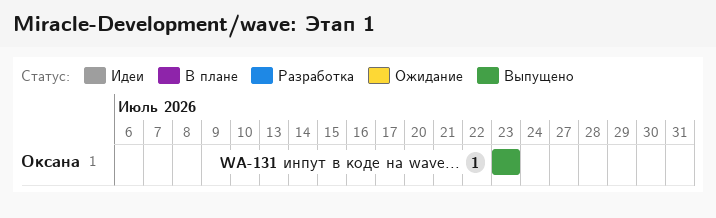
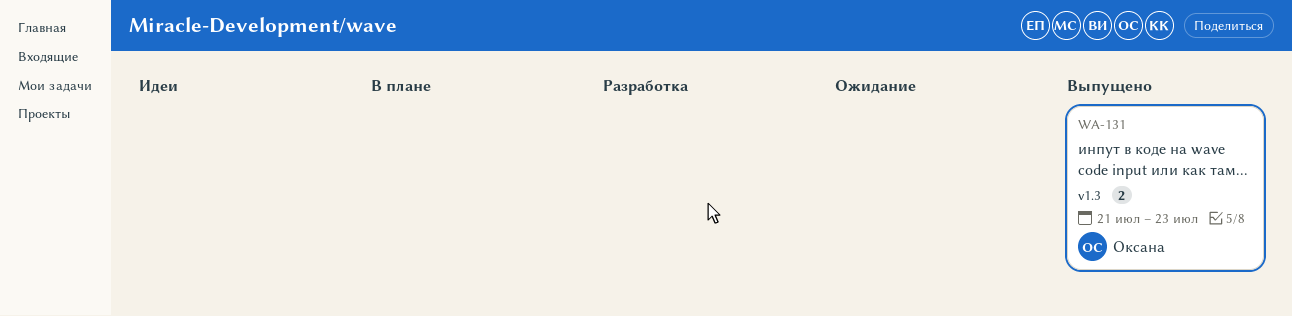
WA-131, estimate: 1 -> 2
WA-131, start: Jul 23 -> Jul 21

